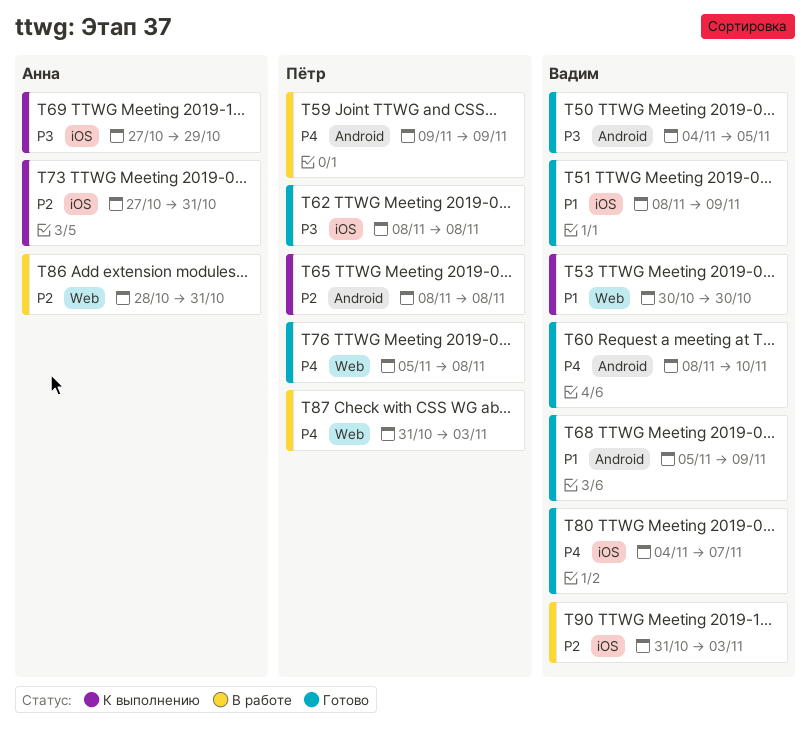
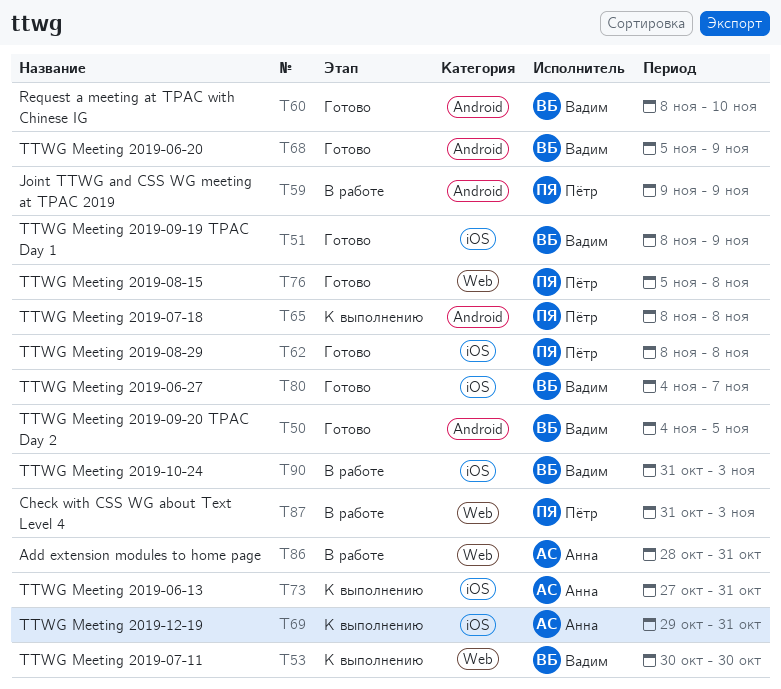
T69, start: Oct 27 -> Oct 29
T69, due: Oct 29 -> Oct 31

